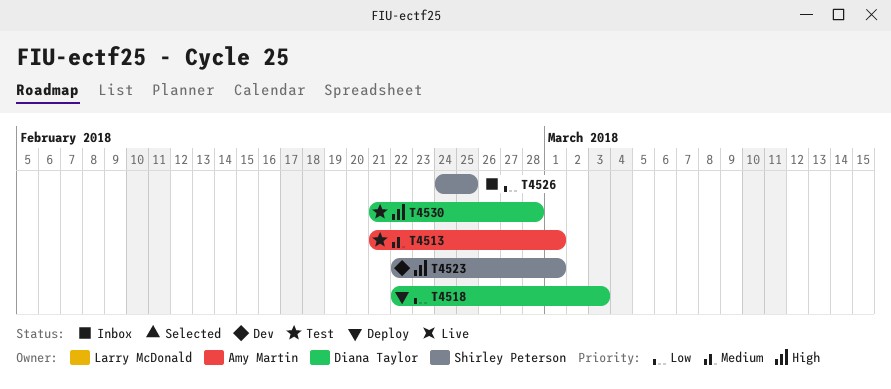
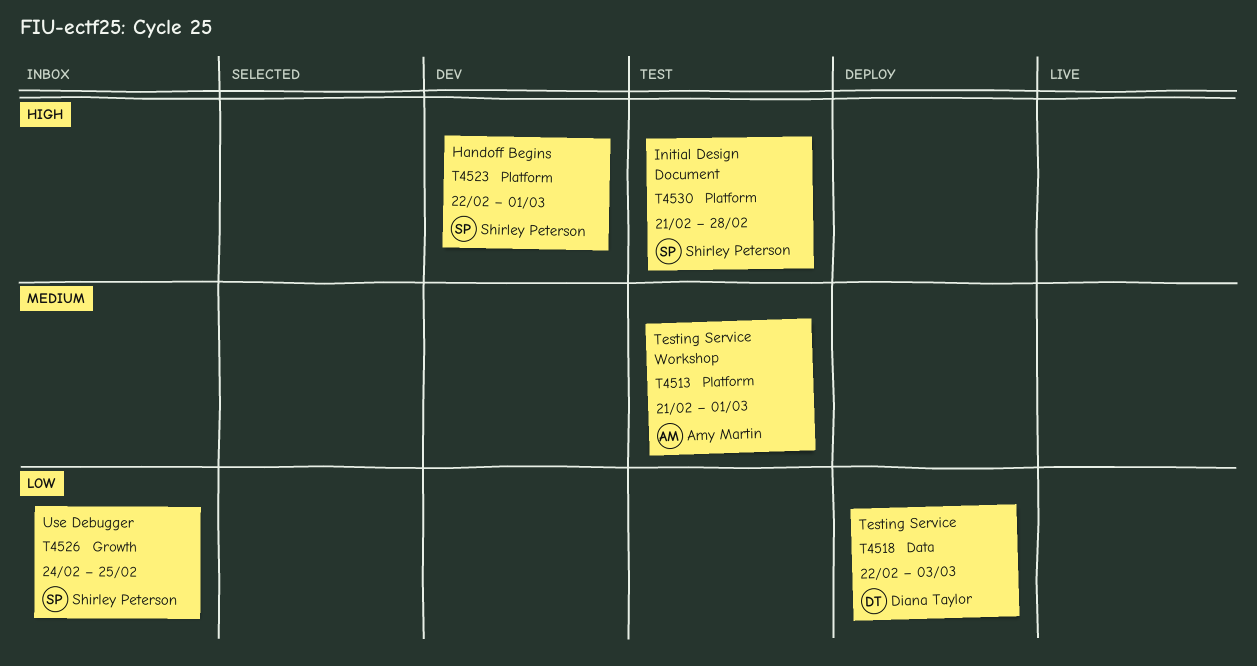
T4530, owner: Diana Taylor -> Shirley Peterson

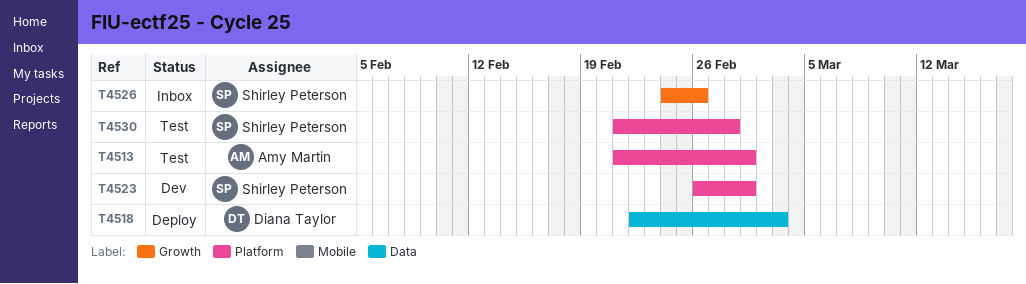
T4523, start: Feb 22 -> Feb 26
T4526, due: Feb 25 -> Feb 26

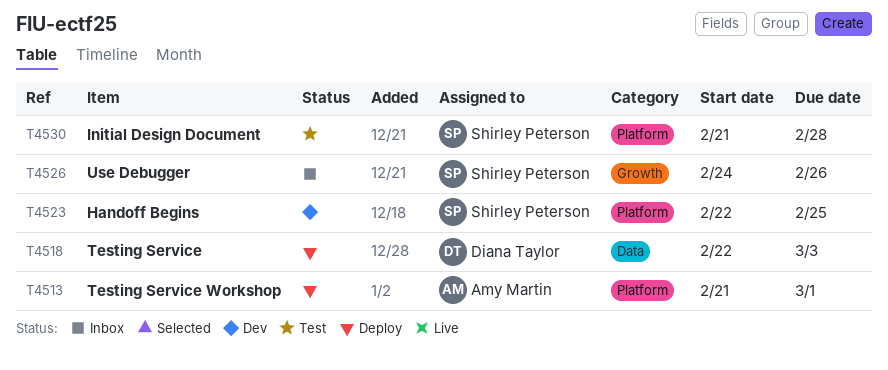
T4513, status: Test -> Deploy
T4523, start: Feb 26 -> Feb 22
T4523, due: Mar 1 -> Feb 25

